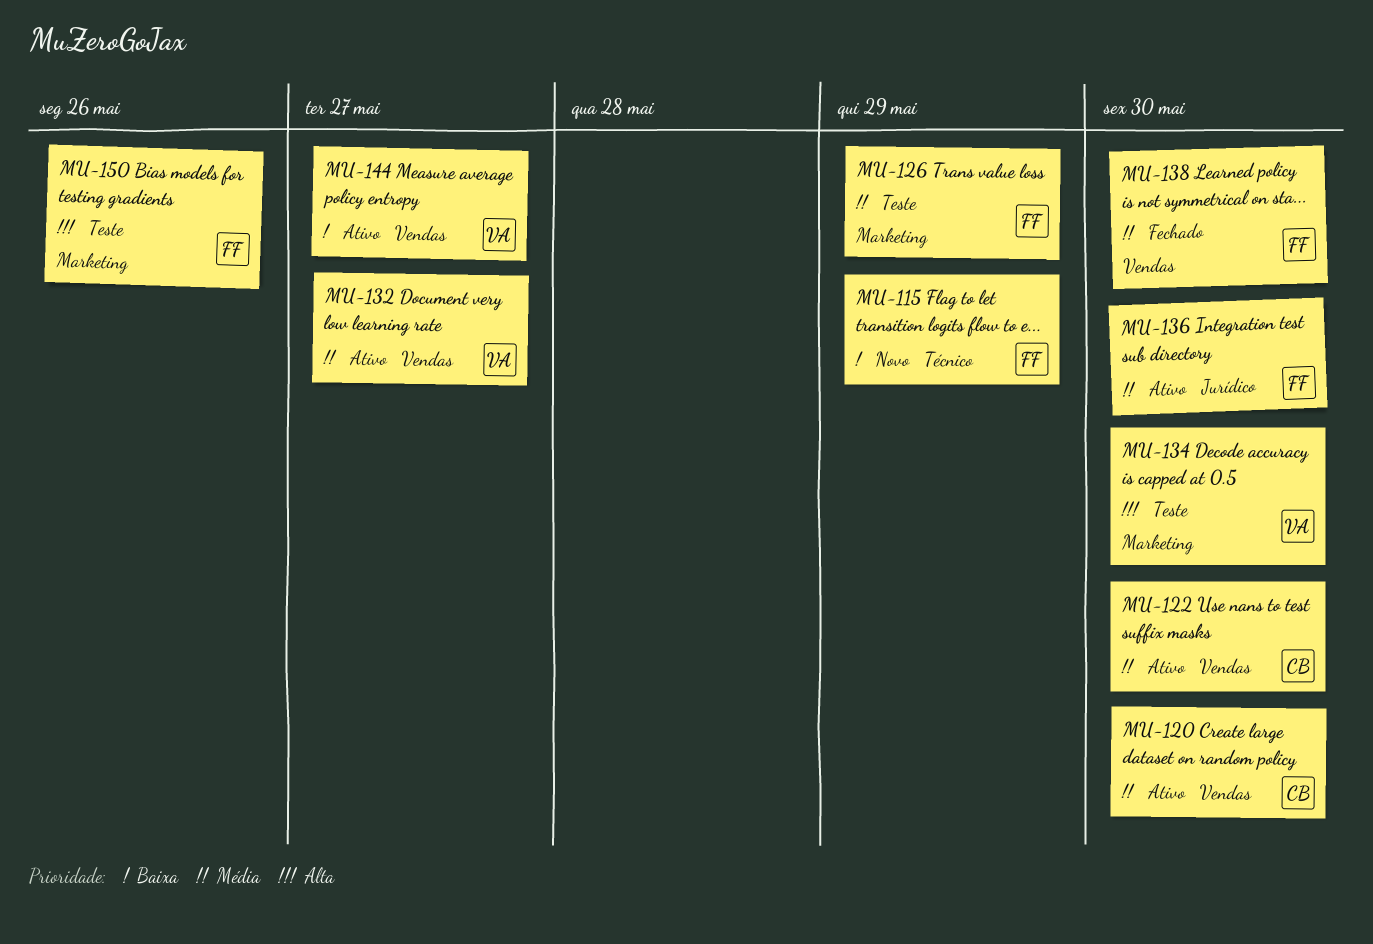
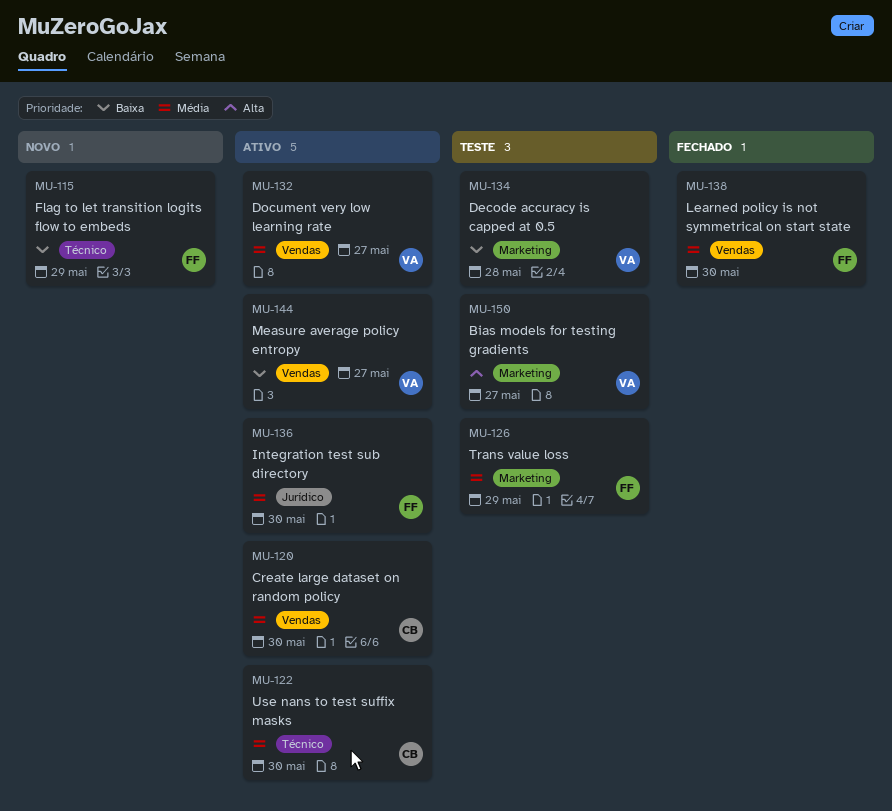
MU-122, label: Vendas -> Técnico
MU-134, priority: Alta -> Baixa
MU-134, due: May 30 -> May 28
MU-150, owner: FF -> VA
MU-150, due: May 26 -> May 27

